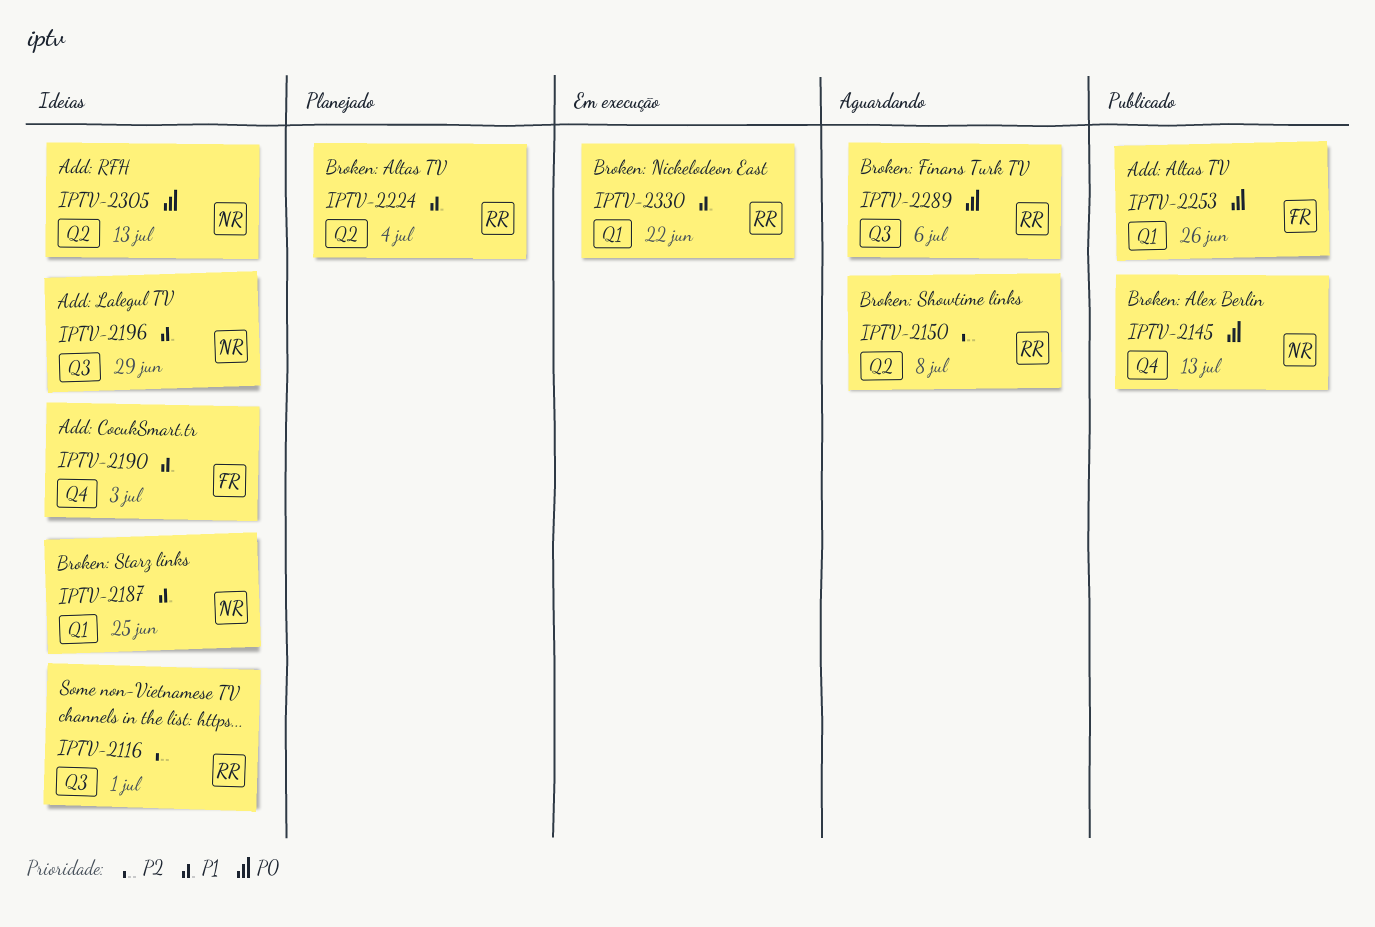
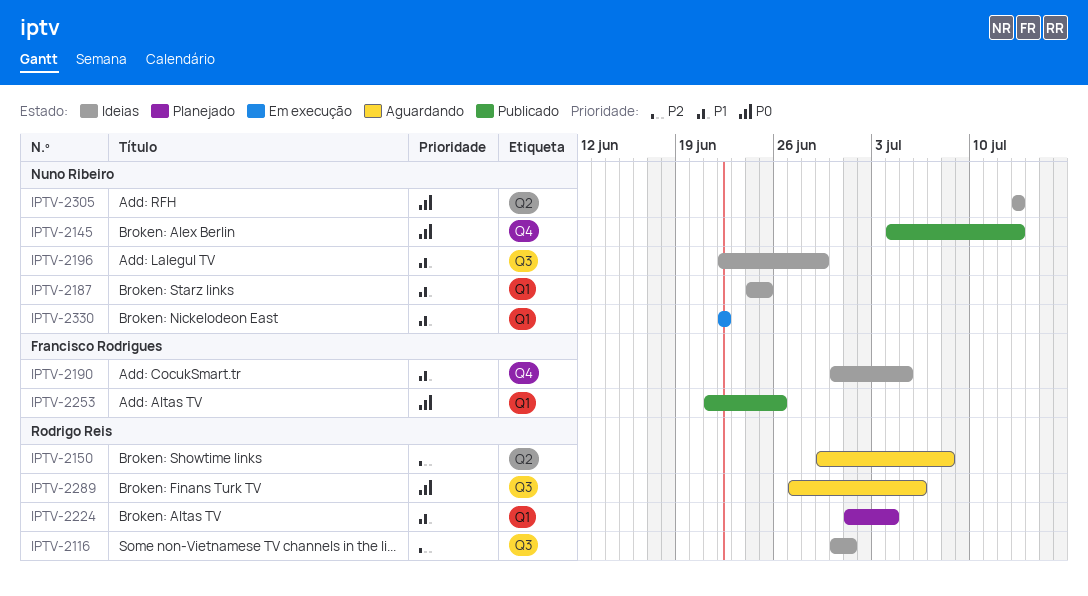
IPTV-2190, due: Jul 3 -> Jul 5
IPTV-2224, label: Q2 -> Q1
IPTV-2330, owner: Rodrigo Reis -> Nuno Ribeiro

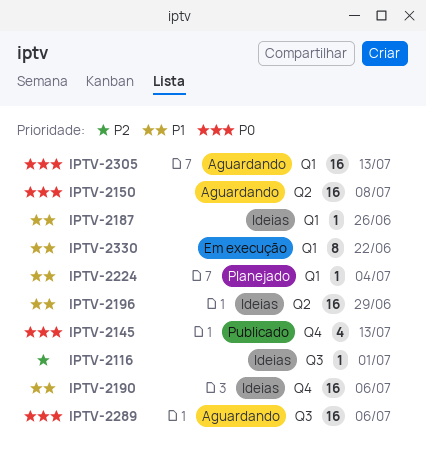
IPTV-2150, priority: P2 -> P0
IPTV-2187, due: Jun 25 -> Jun 26
IPTV-2190, due: Jul 5 -> Jul 6
IPTV-2196, label: Q3 -> Q2
IPTV-2253: present -> none
IPTV-2305, status: Ideias -> Aguardando
IPTV-2305, label: Q2 -> Q1

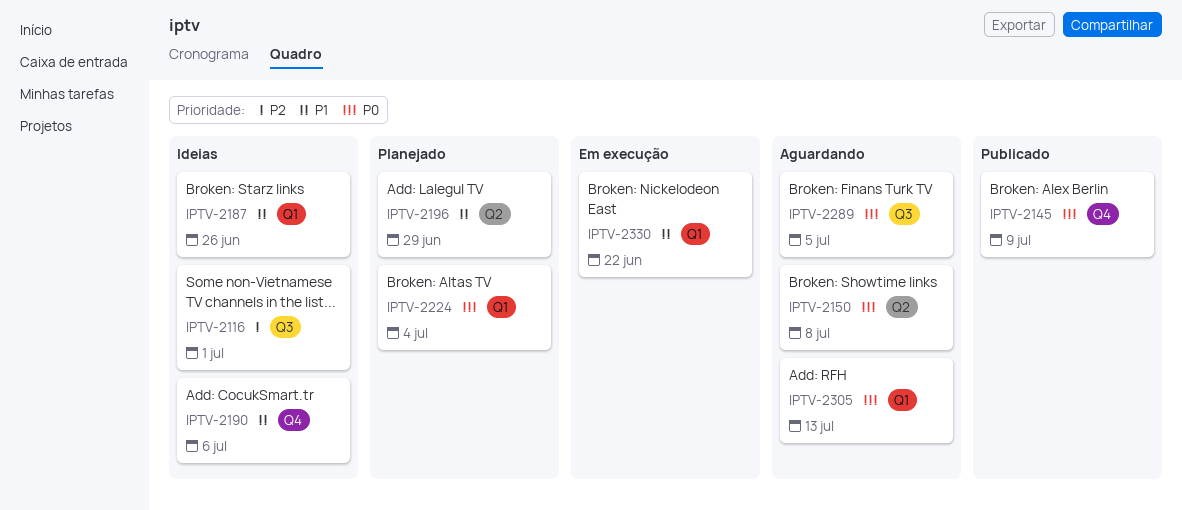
IPTV-2145, due: Jul 13 -> Jul 9
IPTV-2196, status: Ideias -> Planejado
IPTV-2224, priority: P1 -> P0
IPTV-2289, due: Jul 6 -> Jul 5

